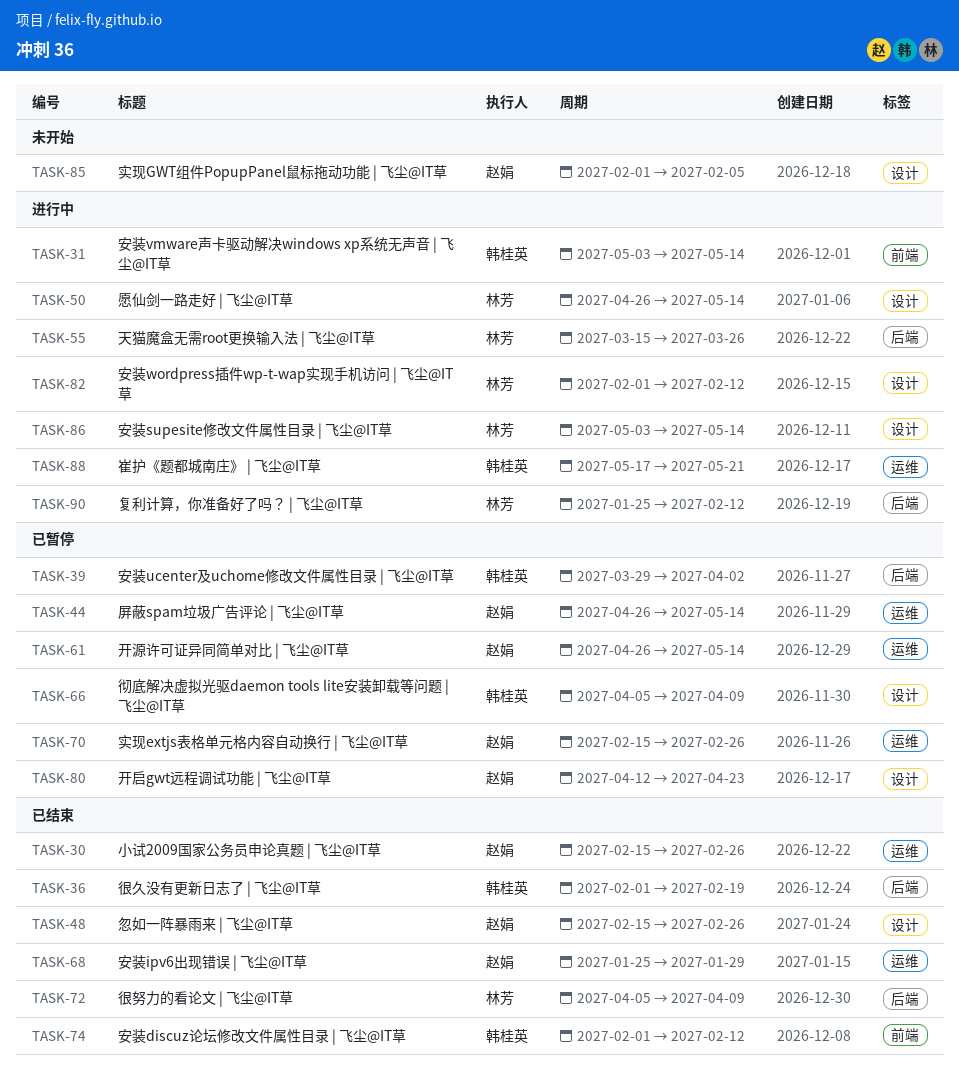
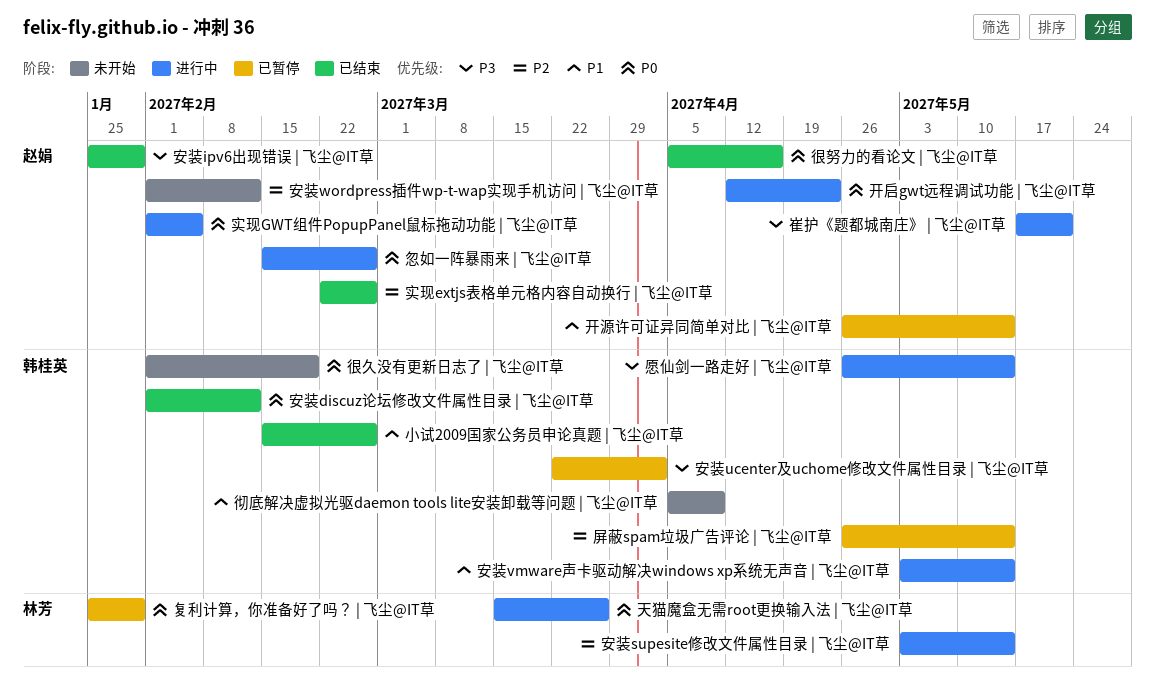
复利计算，你准备好了吗？ | 飞尘@IT草, status: 进行中 -> 已暂停
复利计算，你准备好了吗？ | 飞尘@IT草, due: Feb 12 -> Jan 29
安装ucenter及uchome修改文件属性目录 | 飞尘@IT草, start: Mar 29 -> Mar 22
安装wordpress插件wp-t-wap实现手机访问 | 飞尘@IT草, status: 进行中 -> 未开始
安装wordpress插件wp-t-wap实现手机访问 | 飞尘@IT草, owner: 林芳 -> 赵娟
实现extjs表格单元格内容自动换行 | 飞尘@IT草, status: 已暂停 -> 已结束
实现extjs表格单元格内容自动换行 | 飞尘@IT草, start: Feb 15 -> Feb 22
实现GWT组件PopupPanel鼠标拖动功能 | 飞尘@IT草, status: 未开始 -> 进行中
小试2009国家公务员申论真题 | 飞尘@IT草, owner: 赵娟 -> 韩桂英
屏蔽spam垃圾广告评论 | 飞尘@IT草, owner: 赵娟 -> 韩桂英
崔护《题都城南庄》 | 飞尘@IT草, owner: 韩桂英 -> 赵娟
开启gwt远程调试功能 | 飞尘@IT草, status: 已暂停 -> 进行中
彻底解决虚拟光驱daemon tools lite安装卸载等问题 | 飞尘@IT草, status: 已暂停 -> 未开始
很久没有更新日志了 | 飞尘@IT草, status: 已结束 -> 未开始
很努力的看论文 | 飞尘@IT草, owner: 林芳 -> 赵娟
很努力的看论文 | 飞尘@IT草, due: Apr 9 -> Apr 16
忽如一阵暴雨来 | 飞尘@IT草, status: 已结束 -> 进行中
愿仙剑一路走好 | 飞尘@IT草, owner: 林芳 -> 韩桂英

